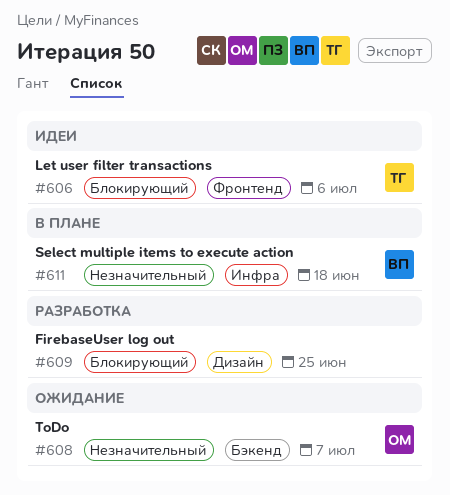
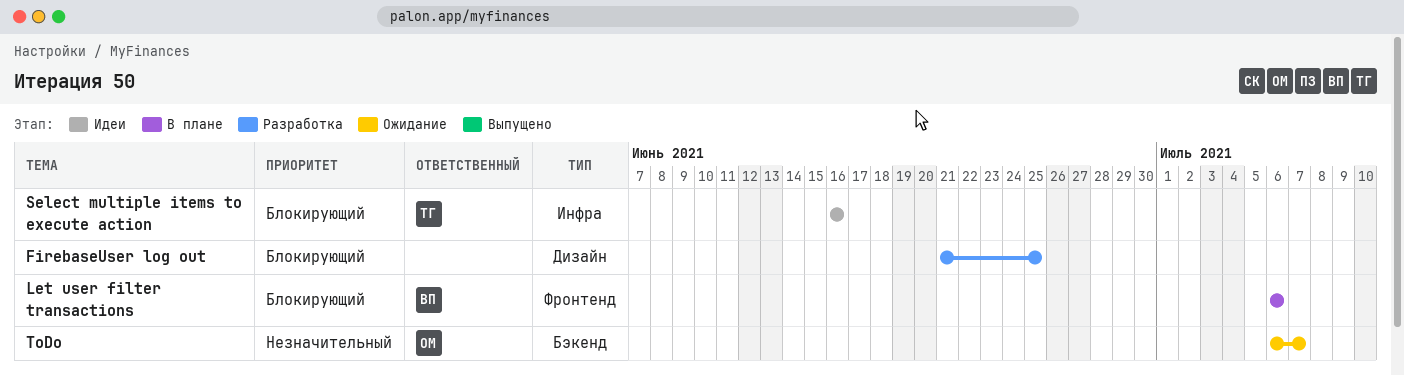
Let user filter transactions, status: Идеи -> В плане
Let user filter transactions, owner: ТГ -> ВП
Select multiple items to execute action, status: В плане -> Идеи
Select multiple items to execute action, owner: ВП -> ТГ
Select multiple items to execute action, priority: Незначительный -> Блокирующий
Select multiple items to execute action, due: Jun 18 -> Jun 16

